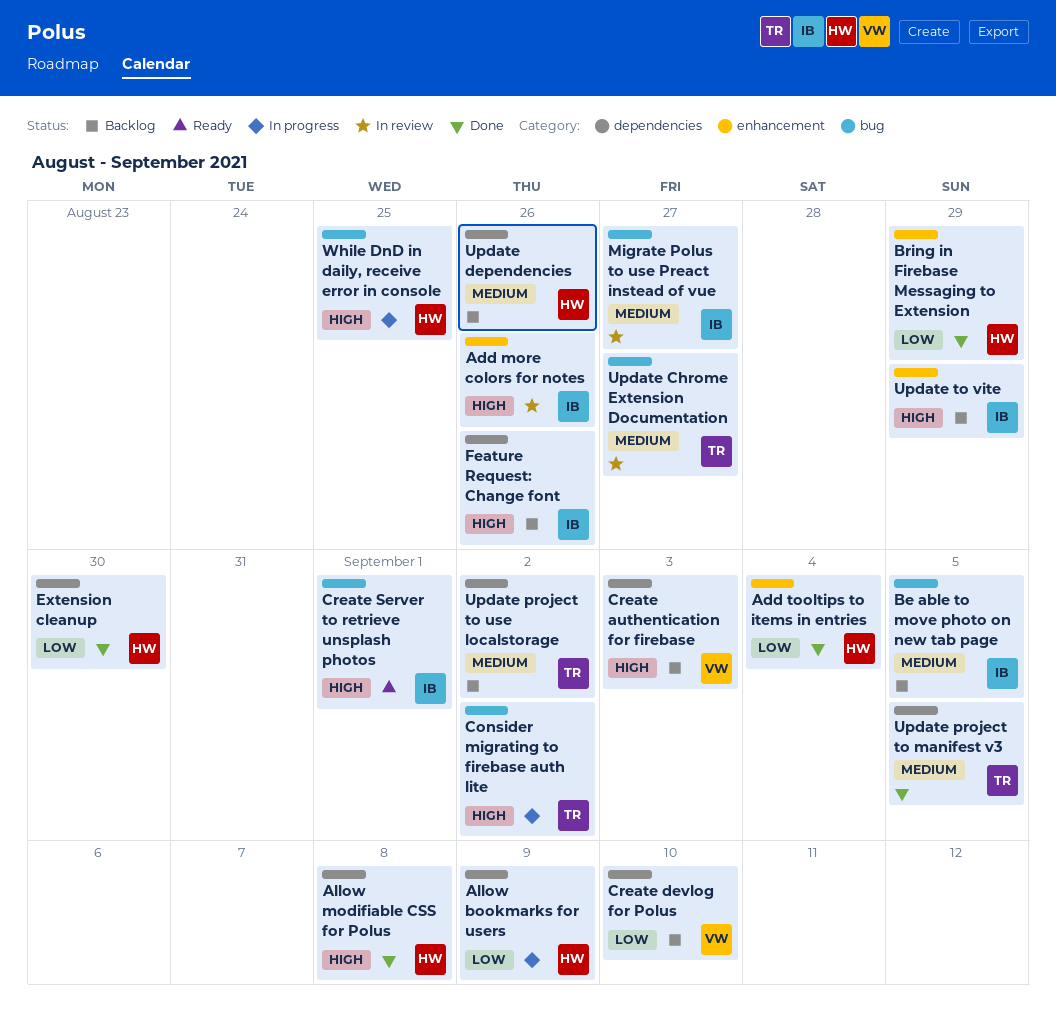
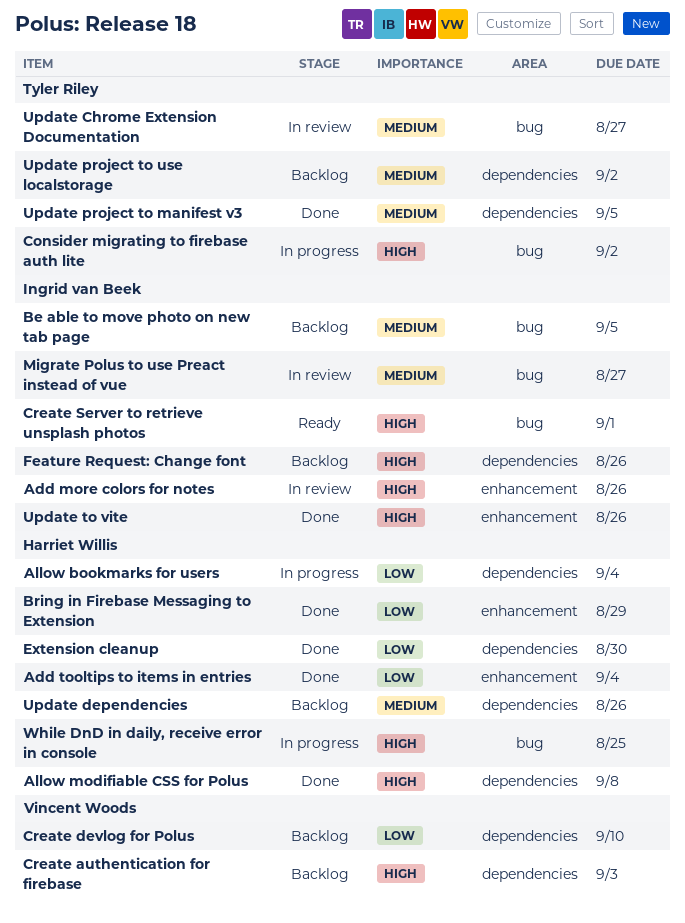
Allow bookmarks for users, due: Sep 9 -> Sep 4
Update to vite, status: Backlog -> Done
Update to vite, due: Aug 29 -> Aug 26

